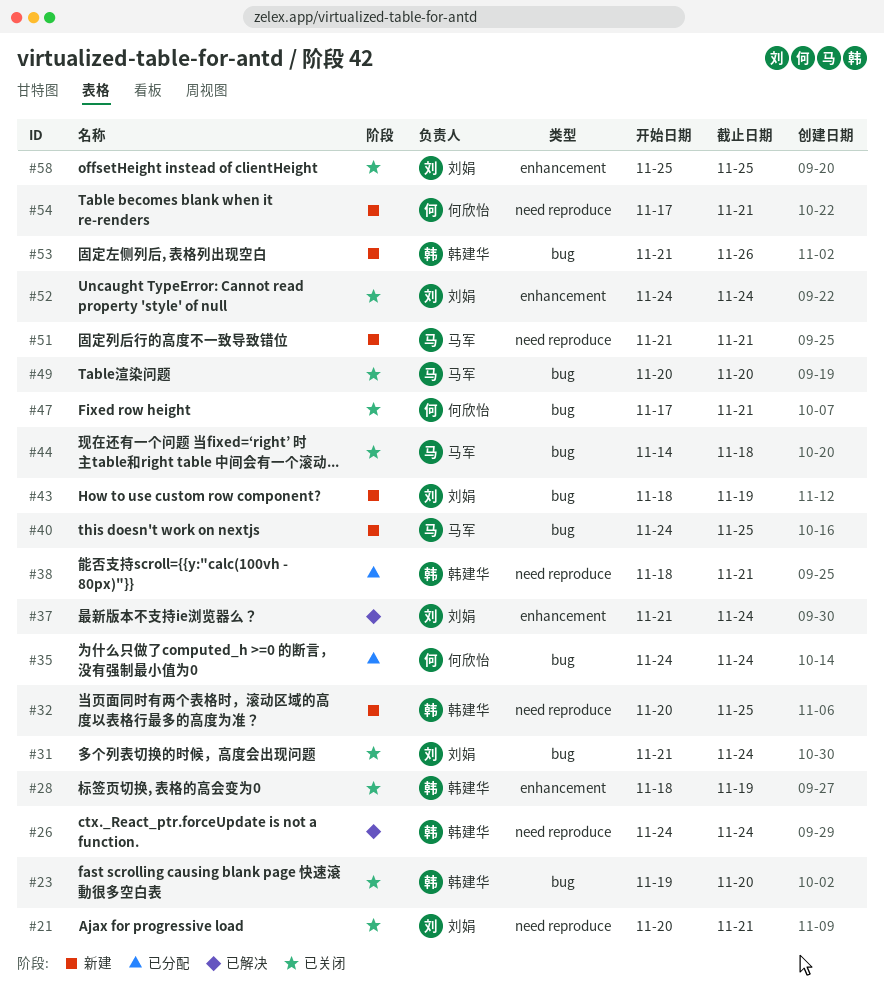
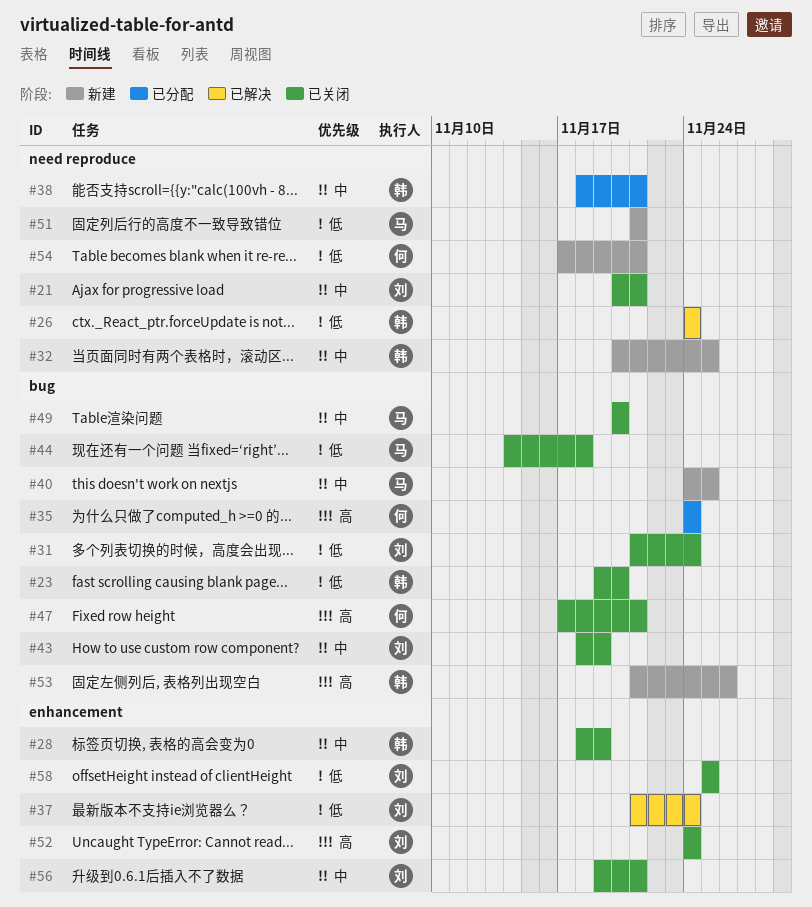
#43, status: 新建 -> 已关闭
#56: none -> present

